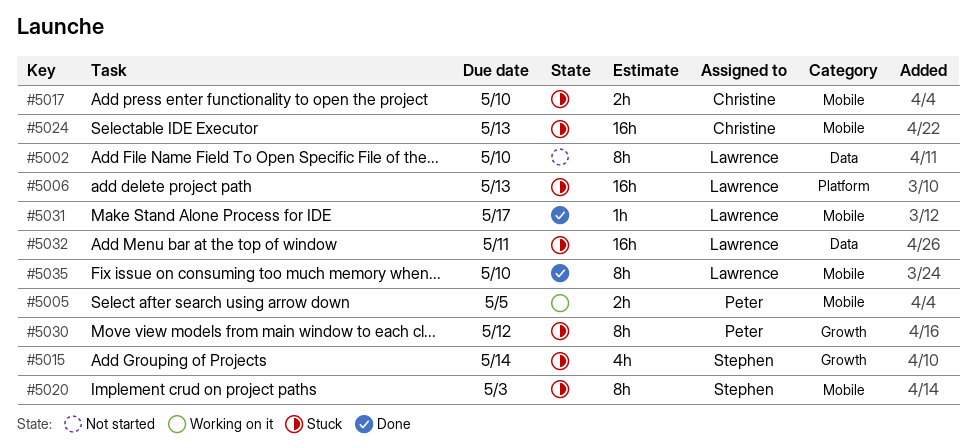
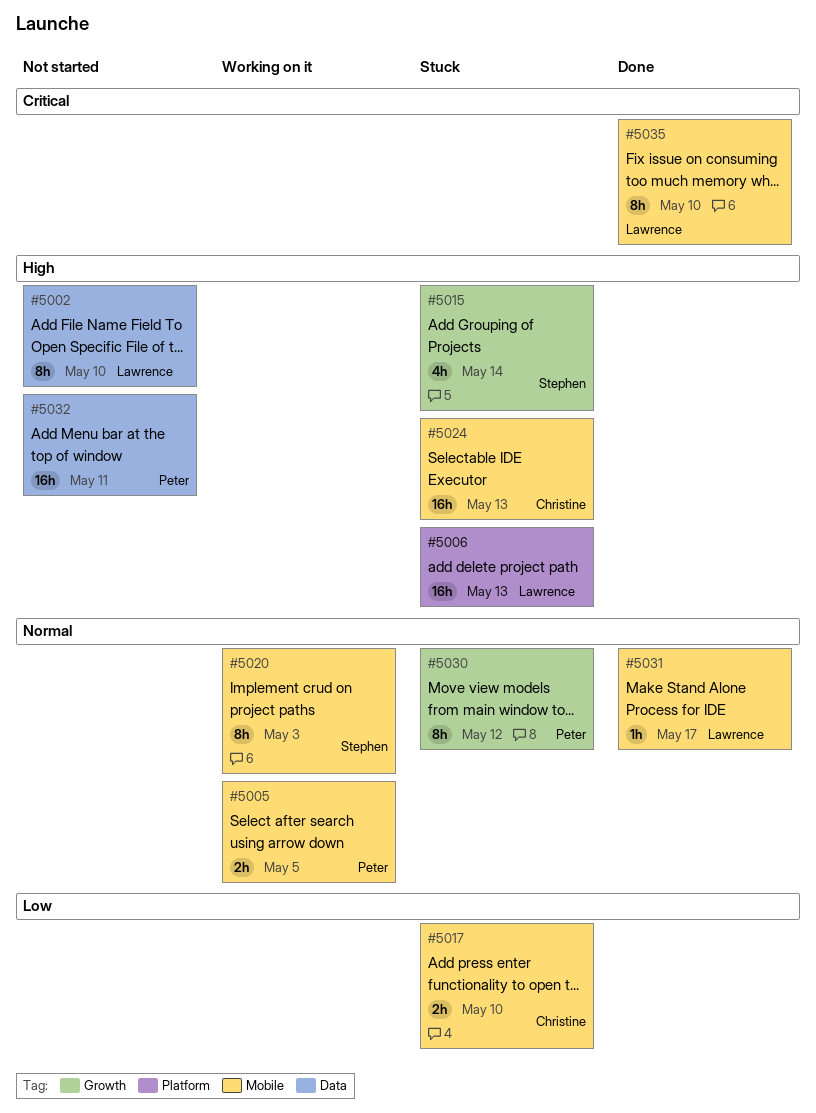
#5020, status: Stuck -> Working on it
#5032, status: Stuck -> Not started
#5032, owner: Lawrence -> Peter

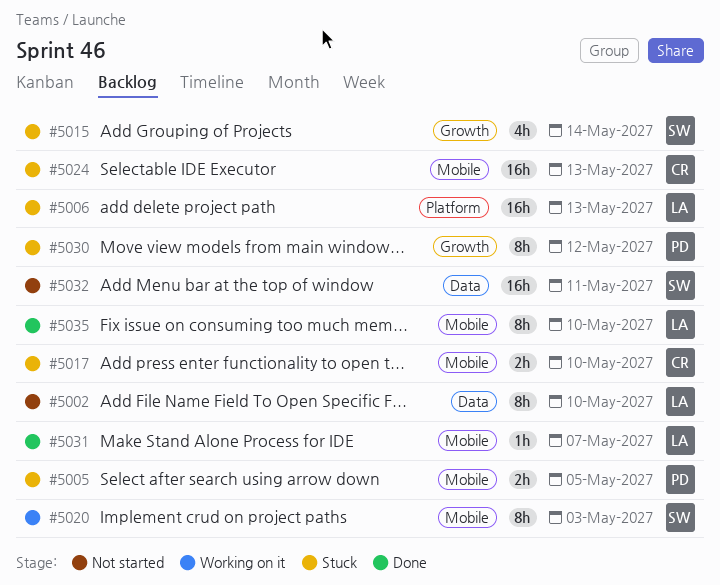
#5005, status: Working on it -> Stuck
#5031, due: May 17 -> May 7
#5032, owner: Peter -> Stephen

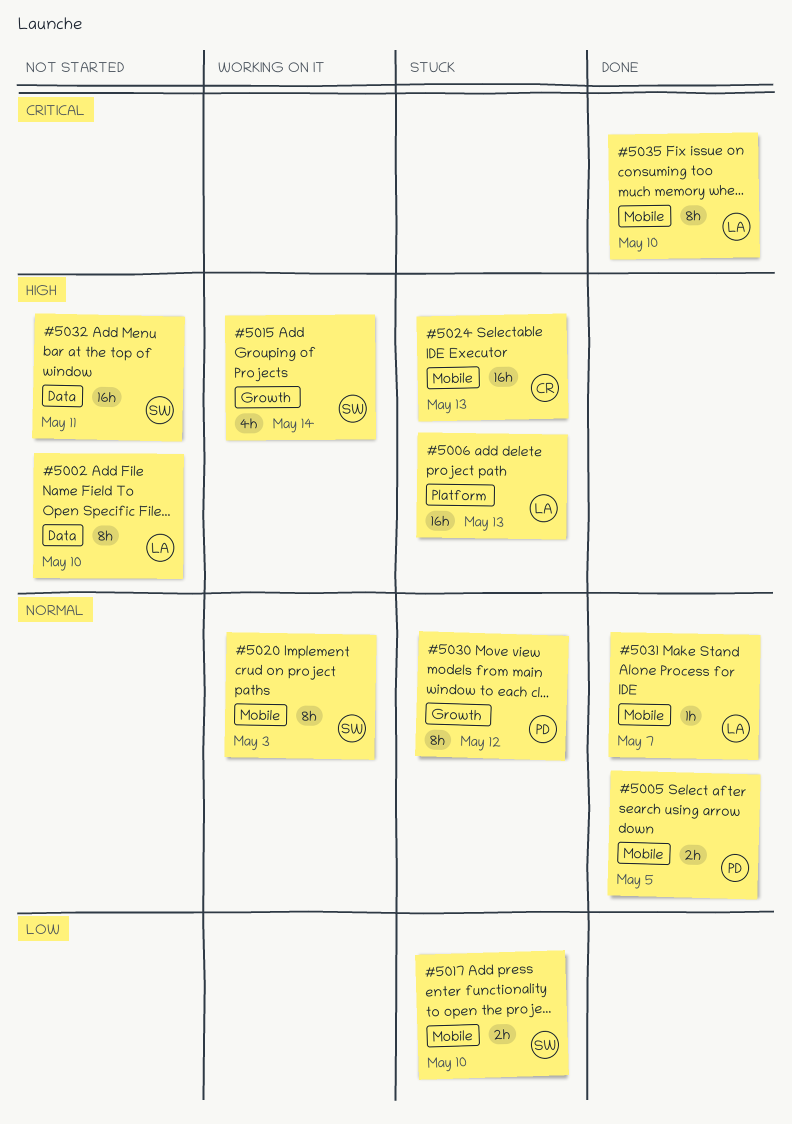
#5005, status: Stuck -> Done
#5015, status: Stuck -> Working on it
#5017, owner: CR -> SW

